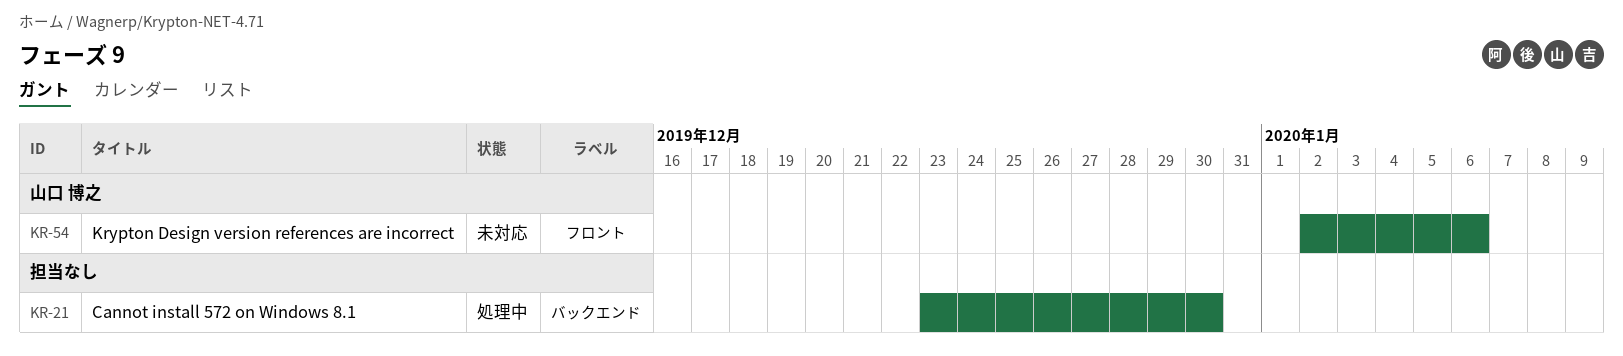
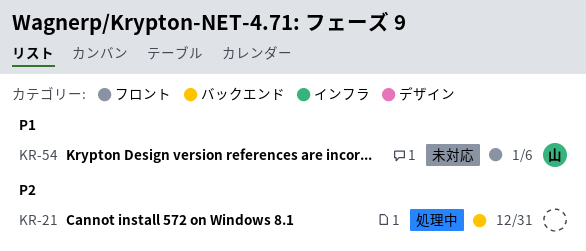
KR-21, due: Dec 30 -> Dec 31

